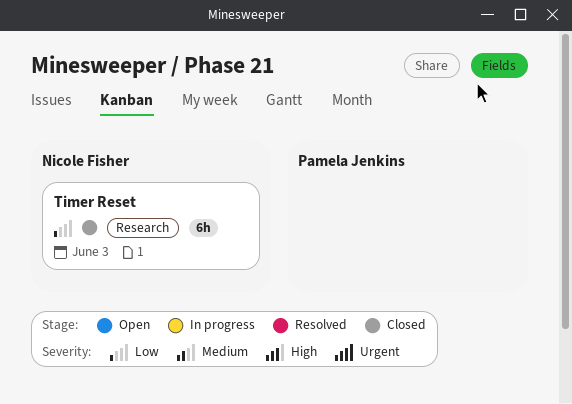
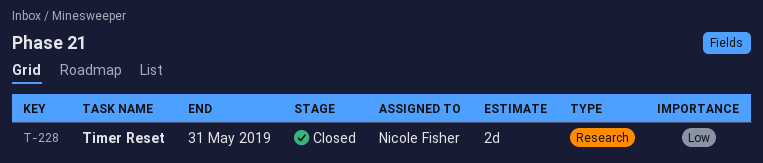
Timer Reset, estimate: 6h -> 2d
Timer Reset, due: Jun 3 -> May 31

